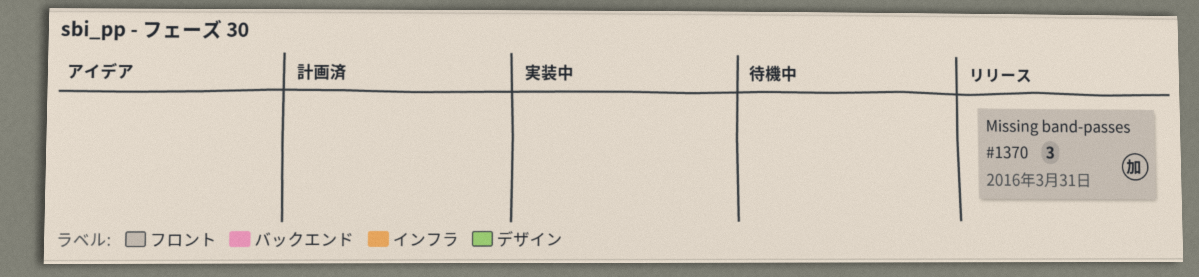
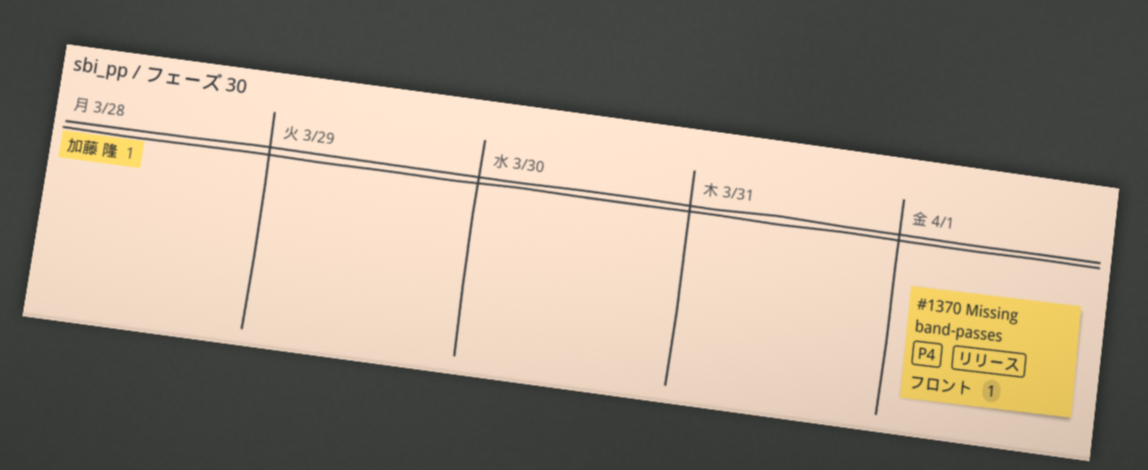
#1370, estimate: 3 -> 1
#1370, due: Mar 31 -> Apr 1

